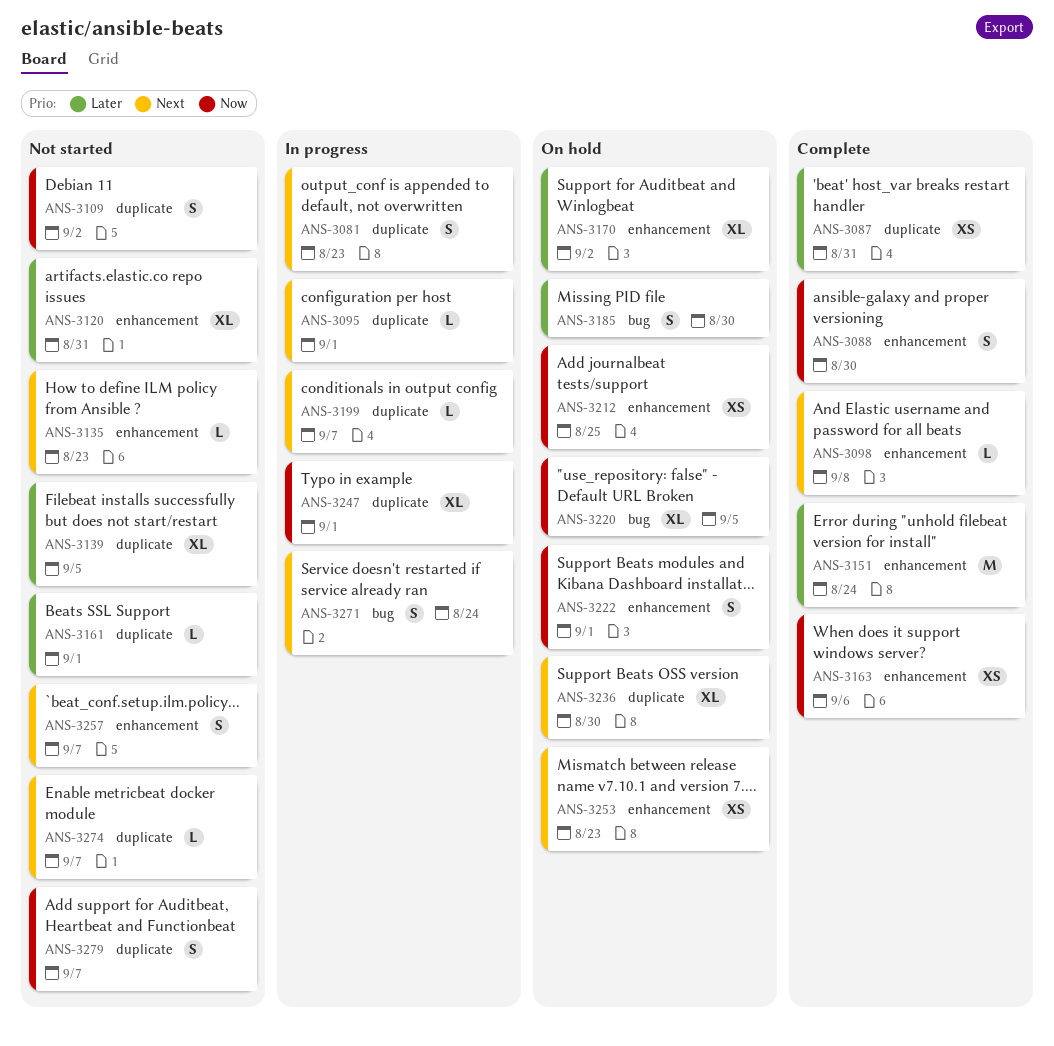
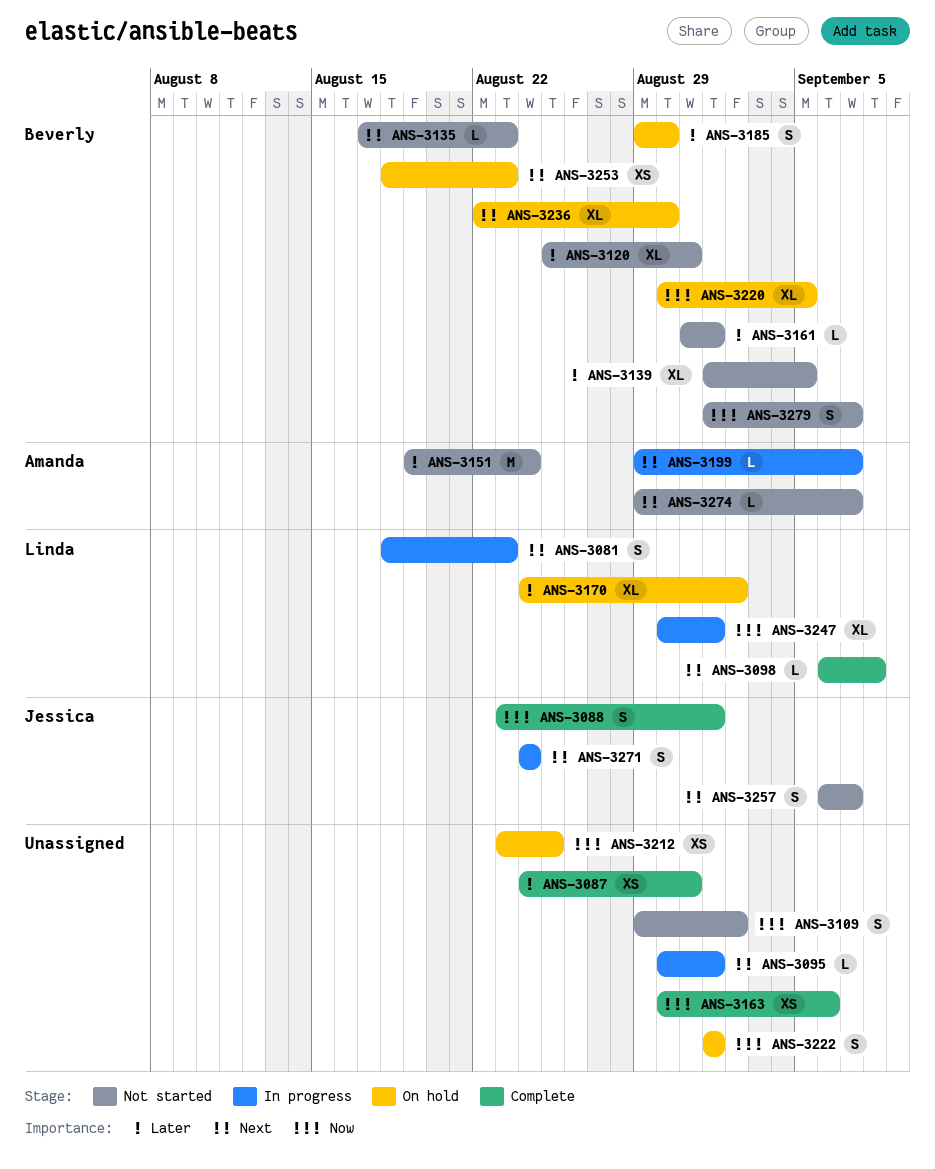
ANS-3088, due: Aug 30 -> Sep 1
ANS-3151, status: Complete -> Not started

